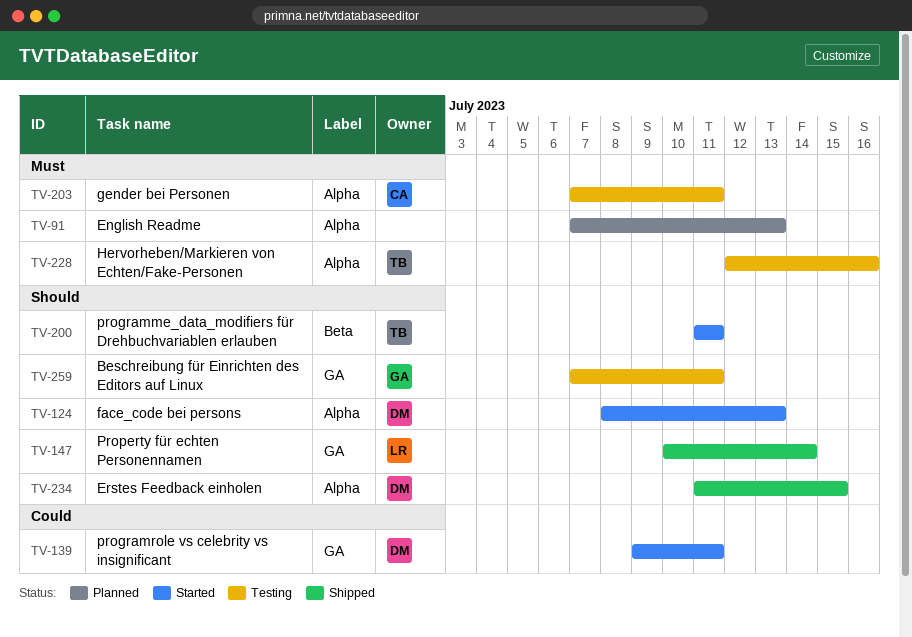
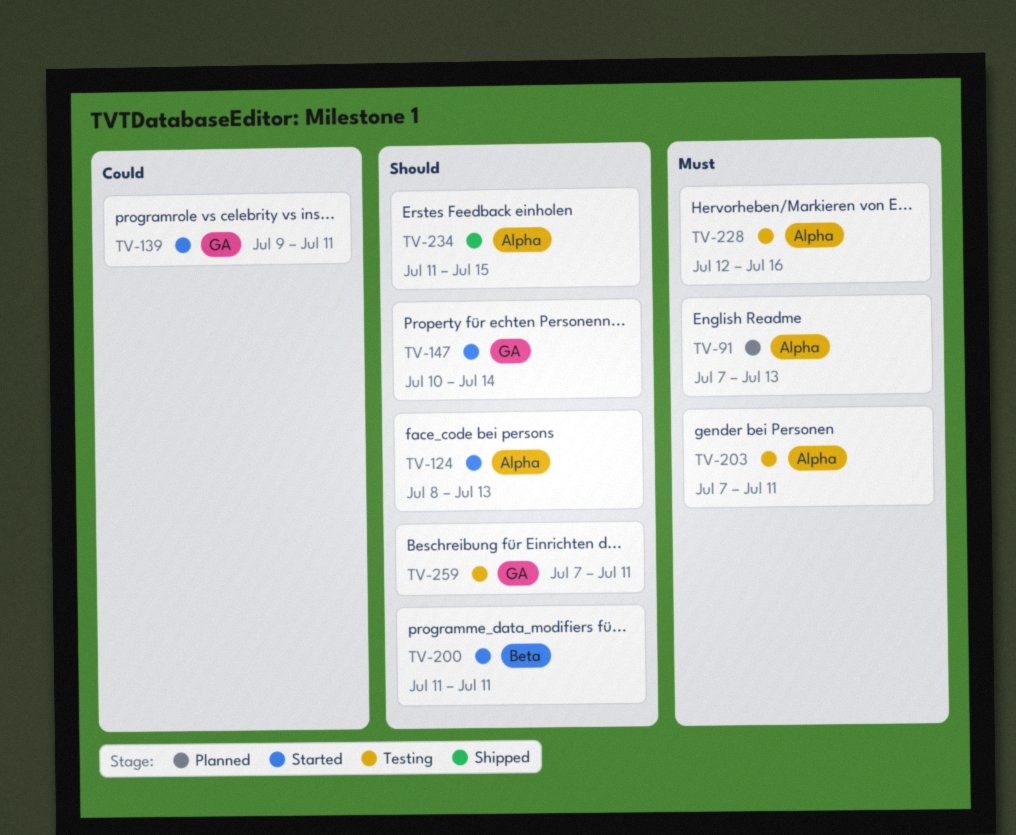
TV-147, status: Shipped -> Started

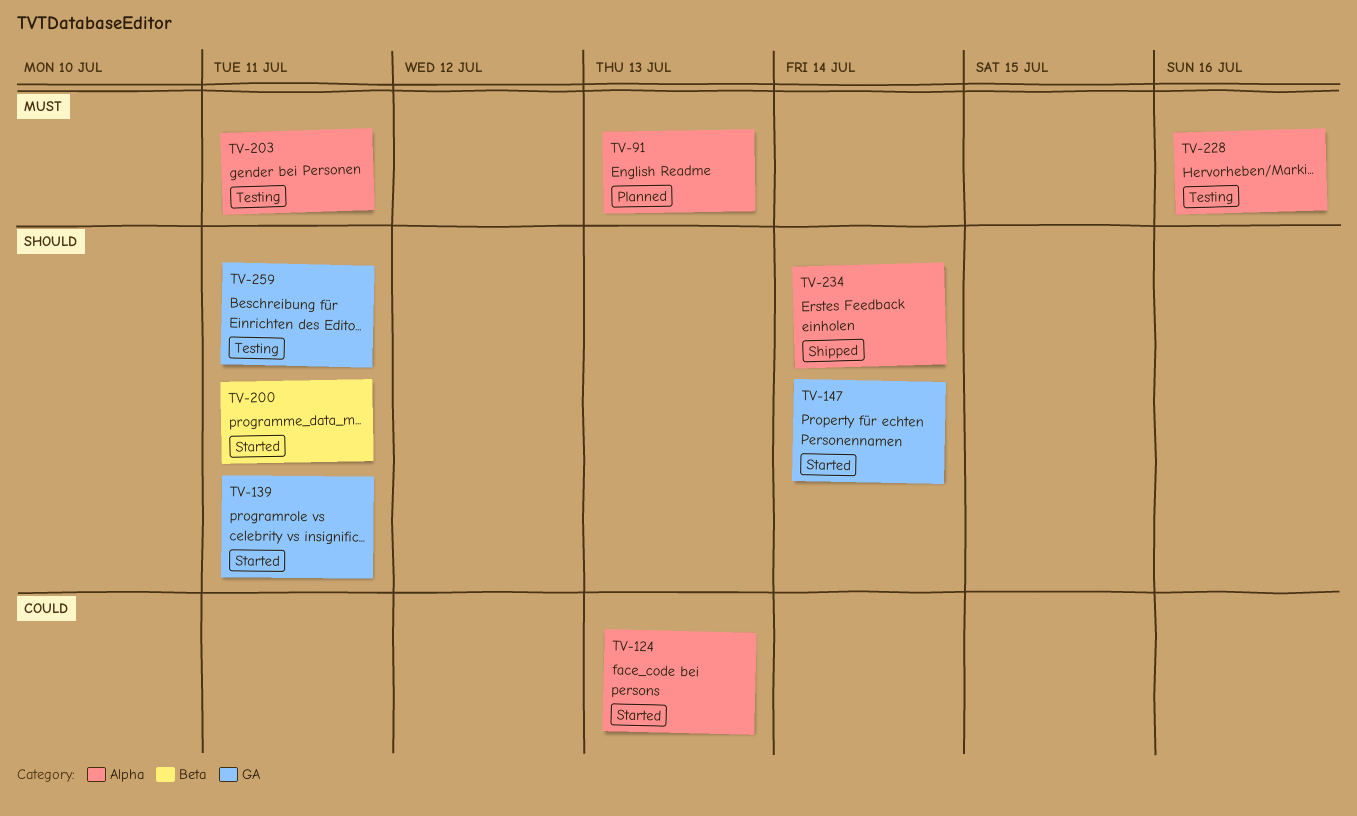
TV-124, priority: Should -> Could
TV-139, priority: Could -> Should
TV-234, due: Jul 15 -> Jul 14

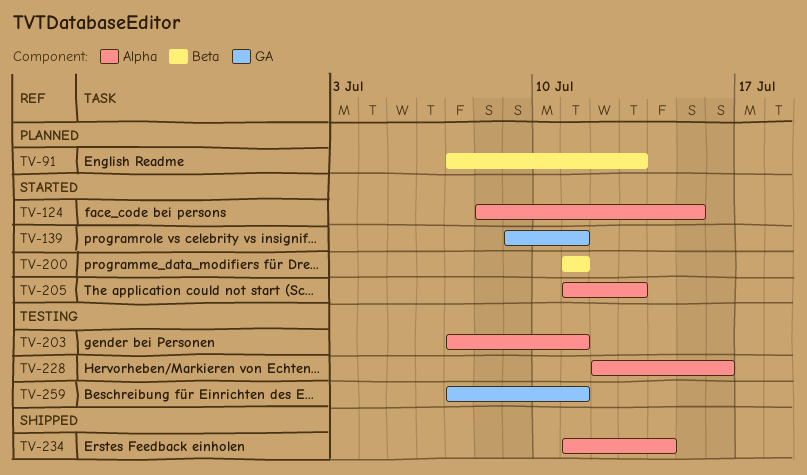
TV-91, label: Alpha -> Beta
TV-124, due: Jul 13 -> Jul 15
TV-147: present -> none
TV-205: none -> present

